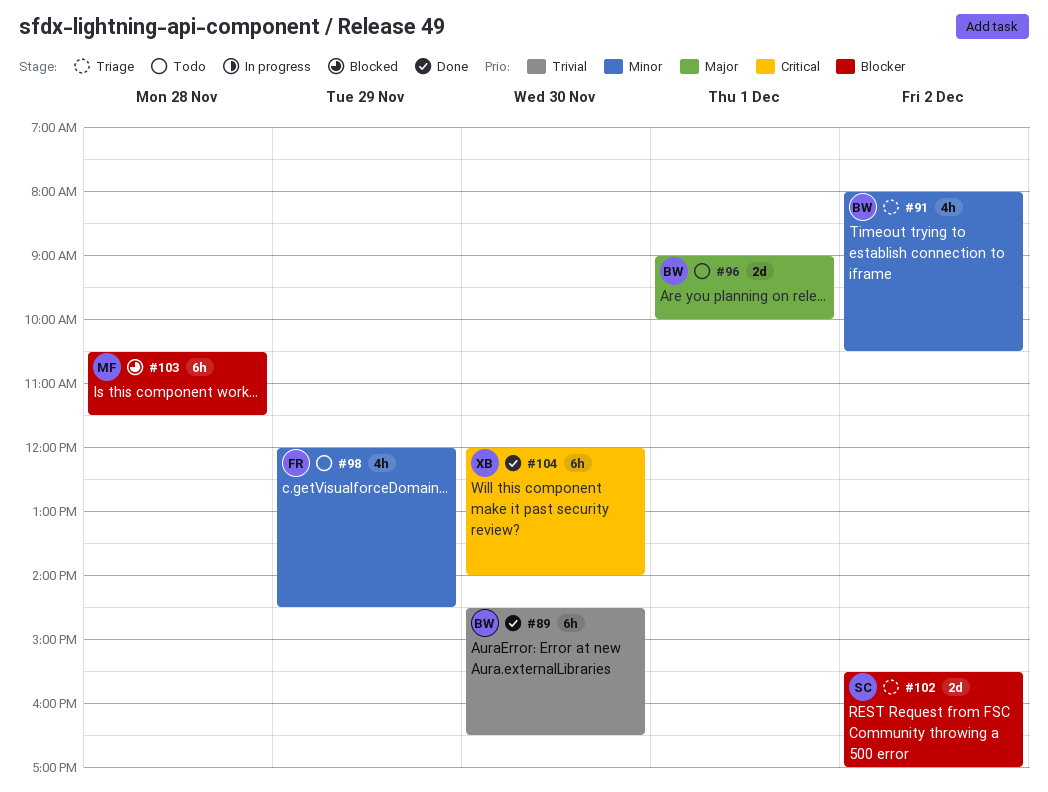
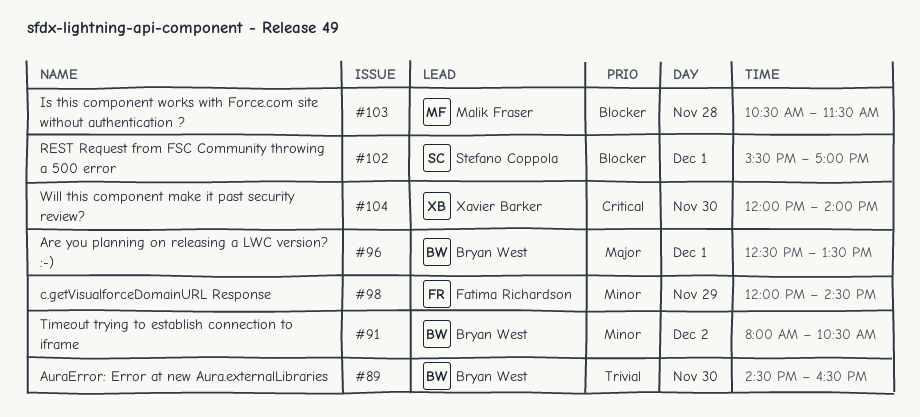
#96, begins: 09:00 -> 12:30
#96, ends: 10:00 -> 13:30
#102, day: Dec 2 -> Dec 1

